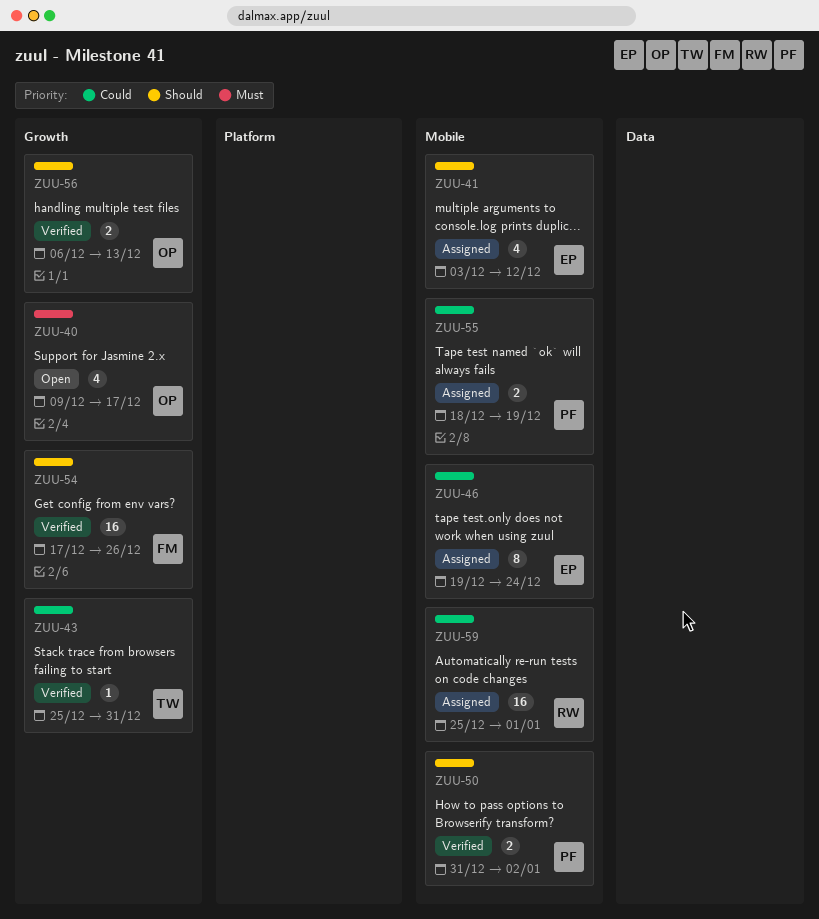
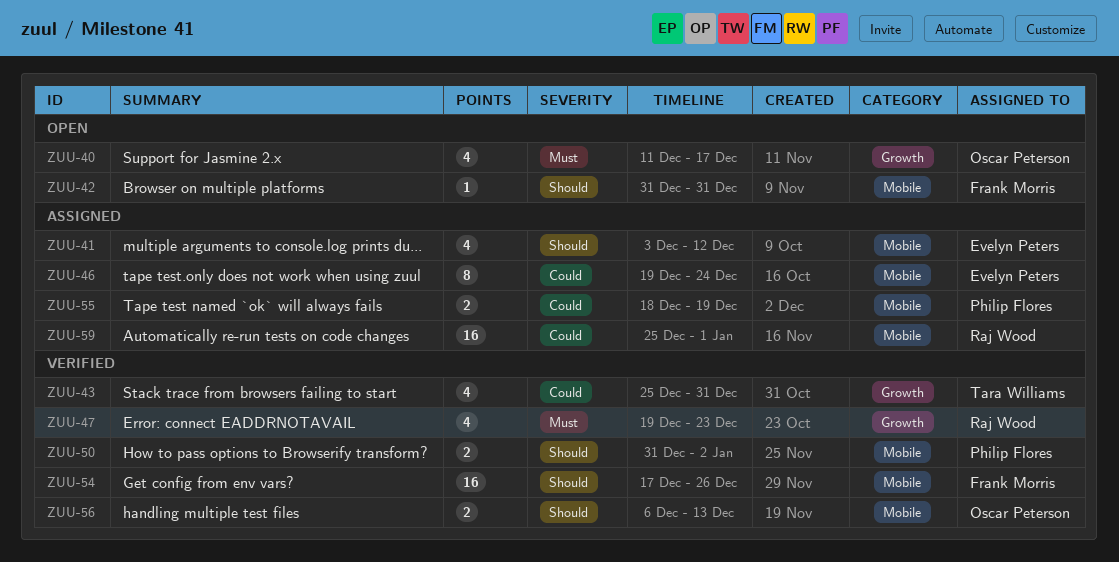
ZUU-40, start: Dec 9 -> Dec 11
ZUU-42: none -> present
ZUU-43, estimate: 1 -> 4
ZUU-47: none -> present
ZUU-54, label: Growth -> Mobile
ZUU-56, label: Growth -> Mobile

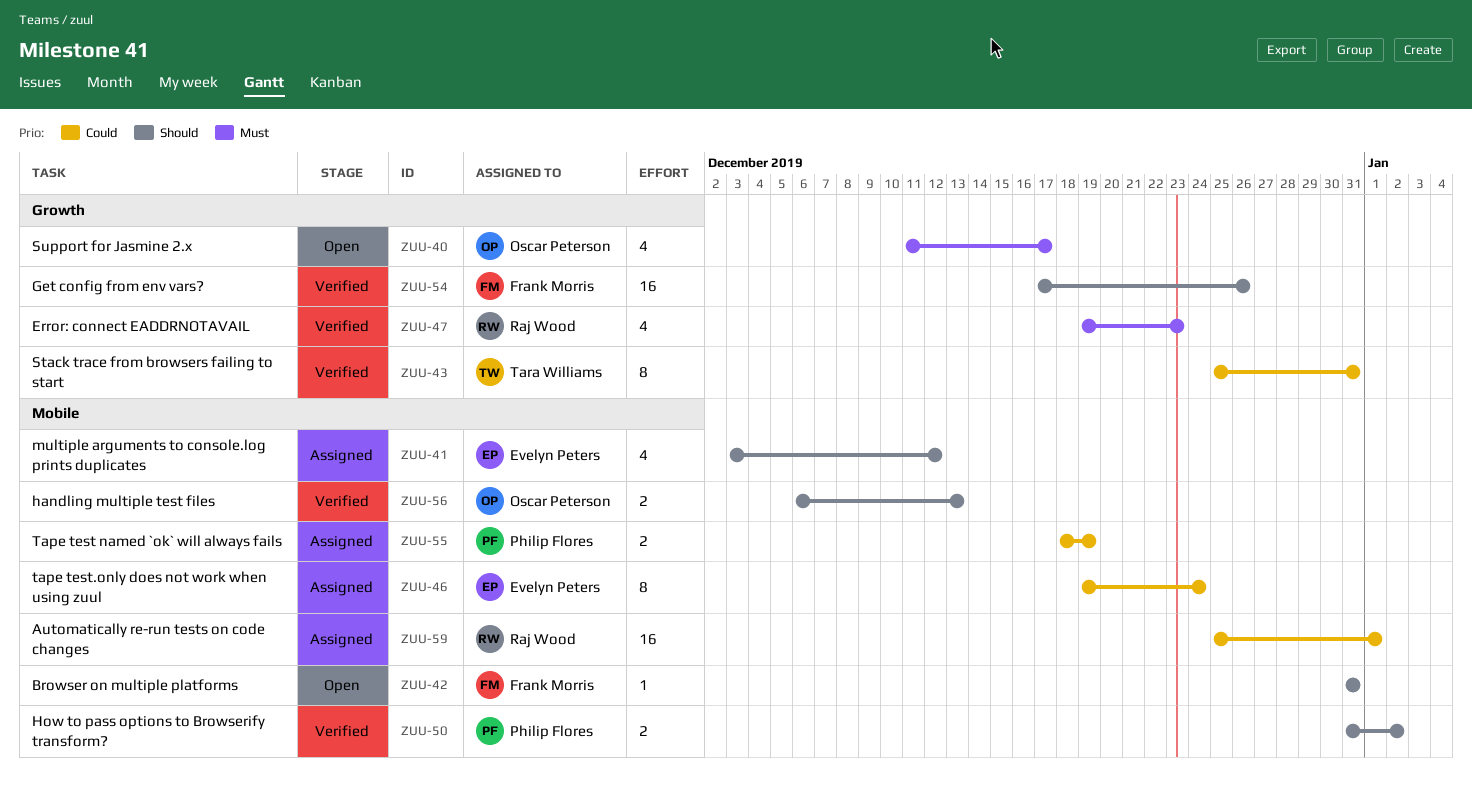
ZUU-43, estimate: 4 -> 8
ZUU-54, label: Mobile -> Growth

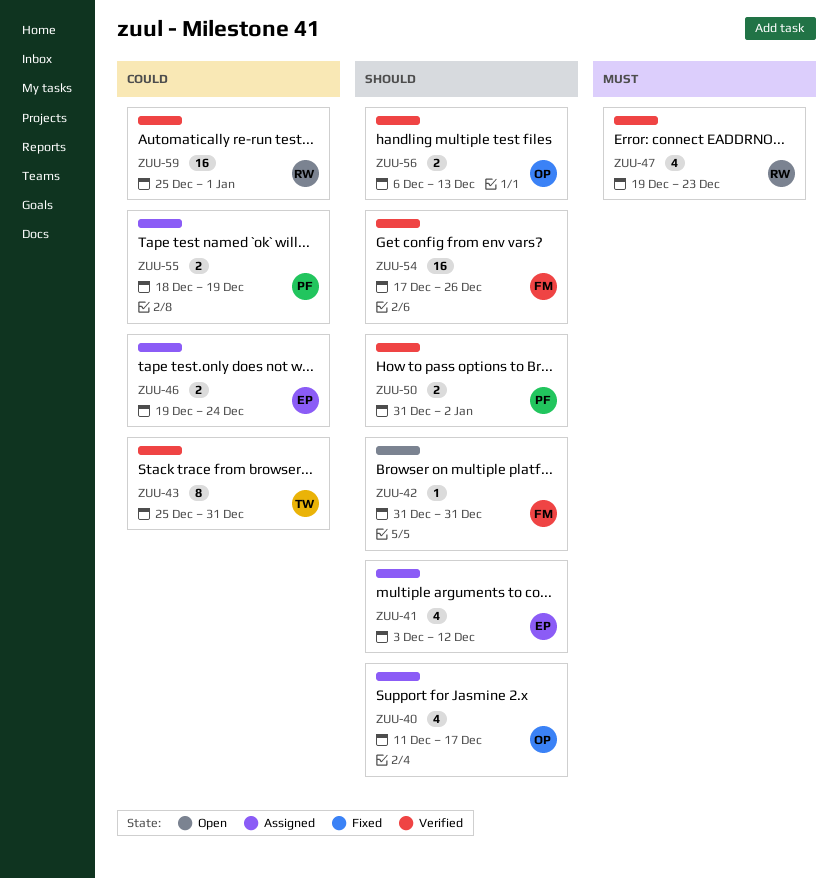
ZUU-40, status: Open -> Assigned
ZUU-40, priority: Must -> Should
ZUU-46, estimate: 8 -> 2
ZUU-59, status: Assigned -> Verified

